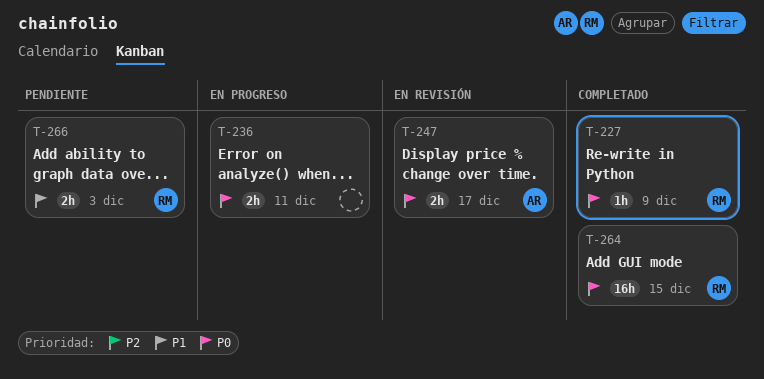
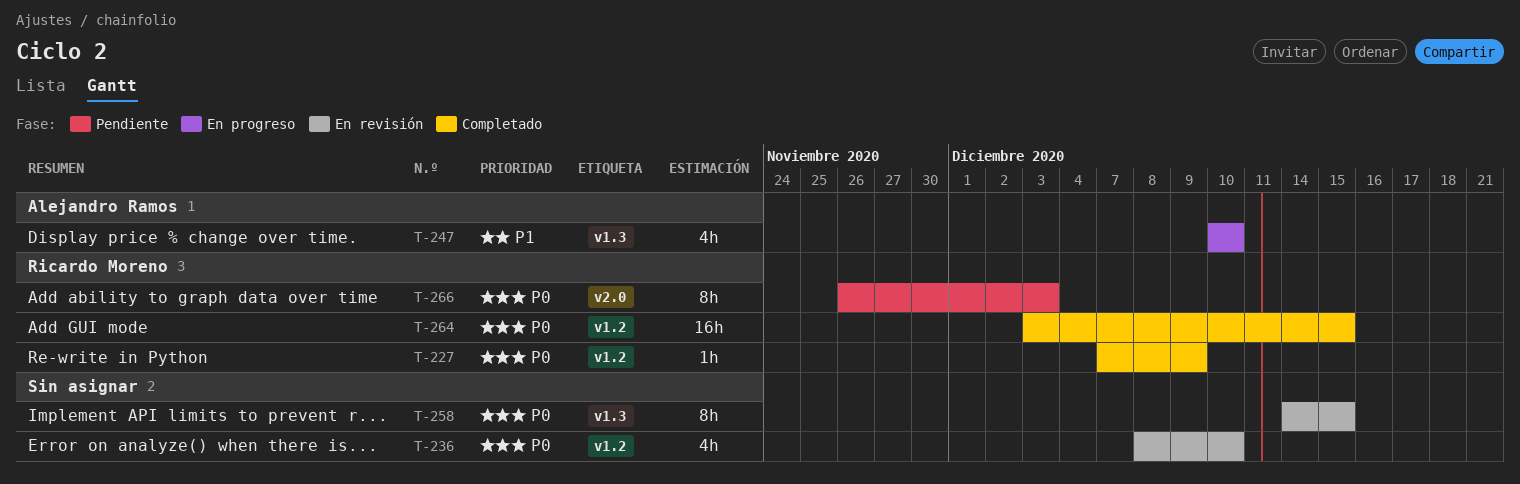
T-236, status: En progreso -> En revisión
T-236, estimate: 2h -> 4h
T-236, due: Dec 11 -> Dec 10
T-247, status: En revisión -> En progreso
T-247, priority: P0 -> P1
T-247, estimate: 2h -> 4h
T-247, due: Dec 17 -> Dec 10
T-258: none -> present
T-266, priority: P1 -> P0
T-266, estimate: 2h -> 8h

